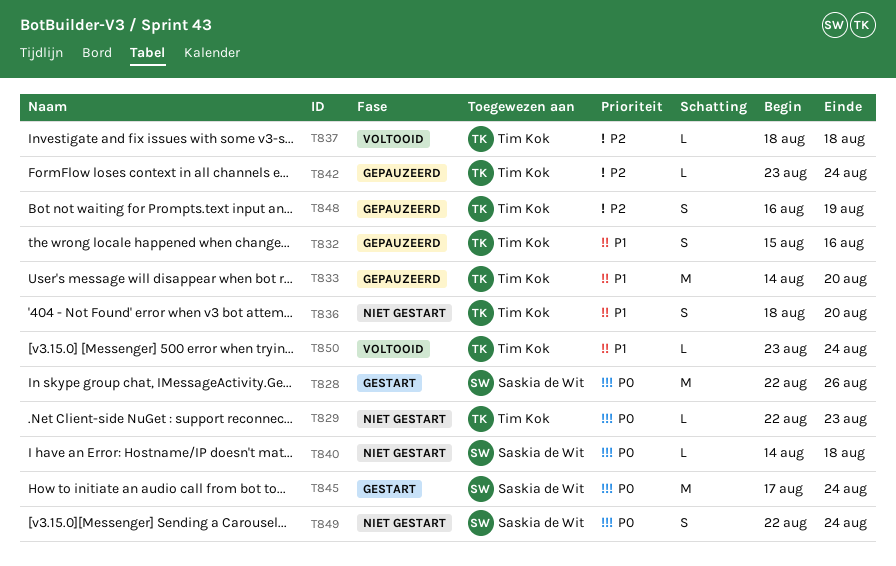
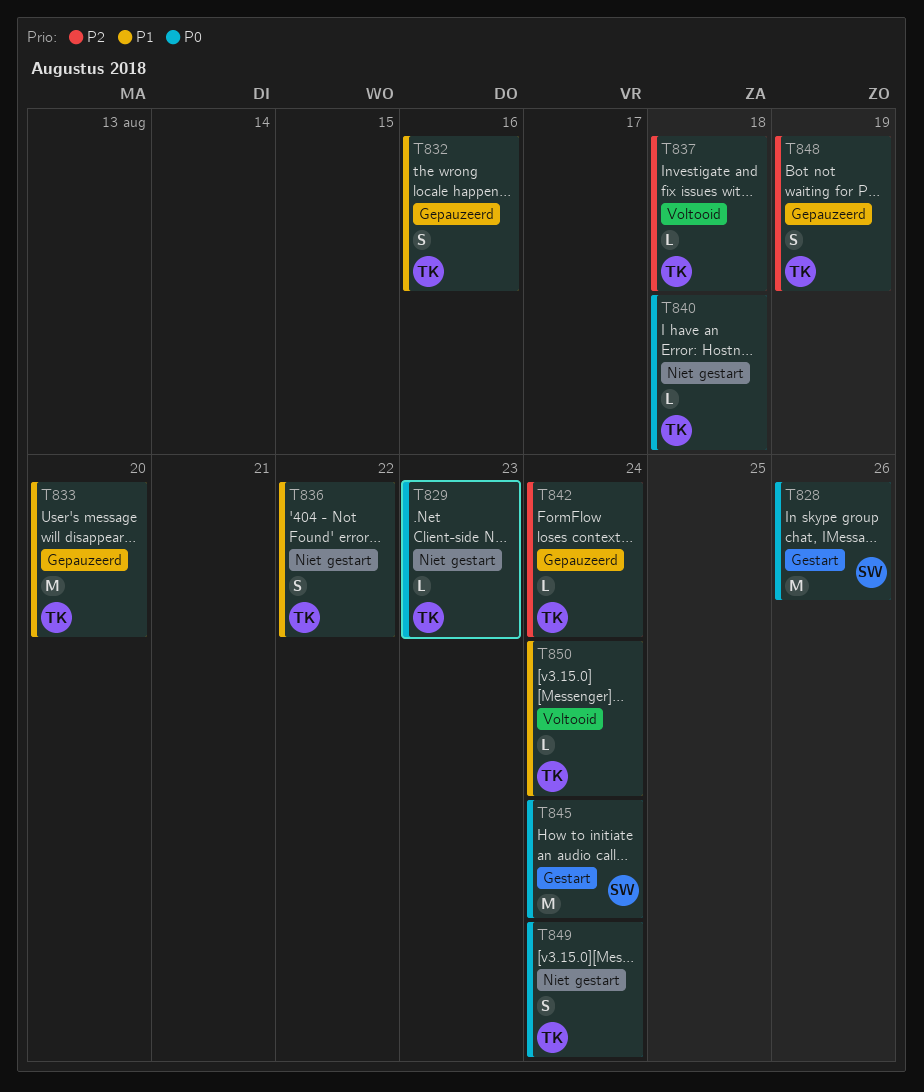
T836, due: Aug 20 -> Aug 22
T840, owner: Saskia de Wit -> Tim Kok
T849, owner: Saskia de Wit -> Tim Kok

